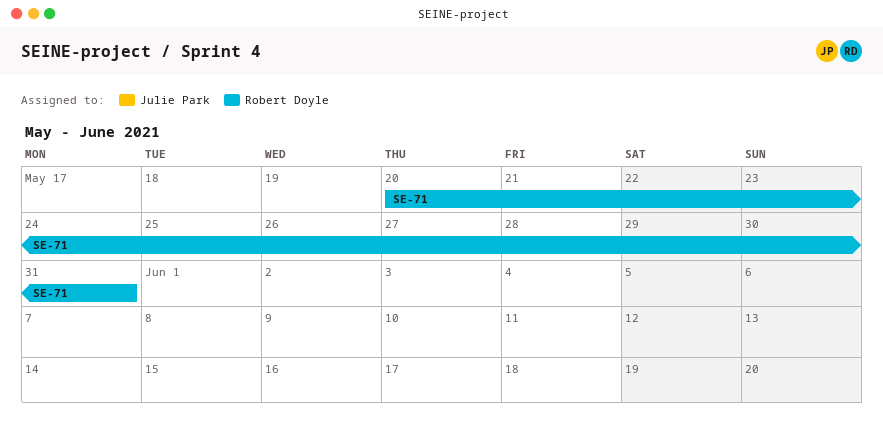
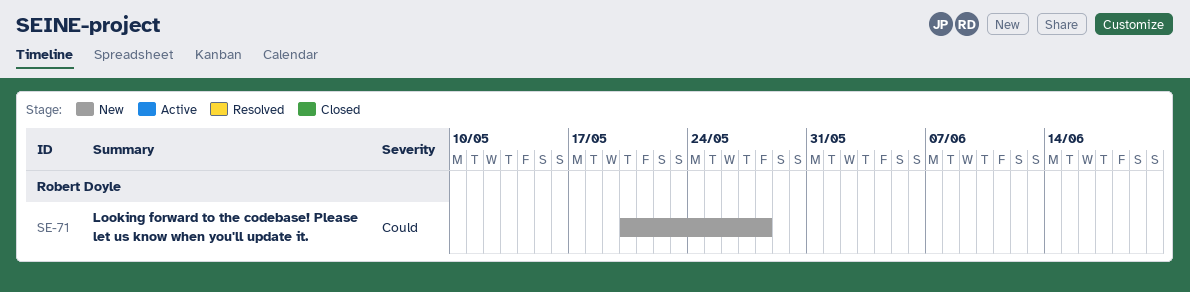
SE-71, due: May 31 -> May 28

